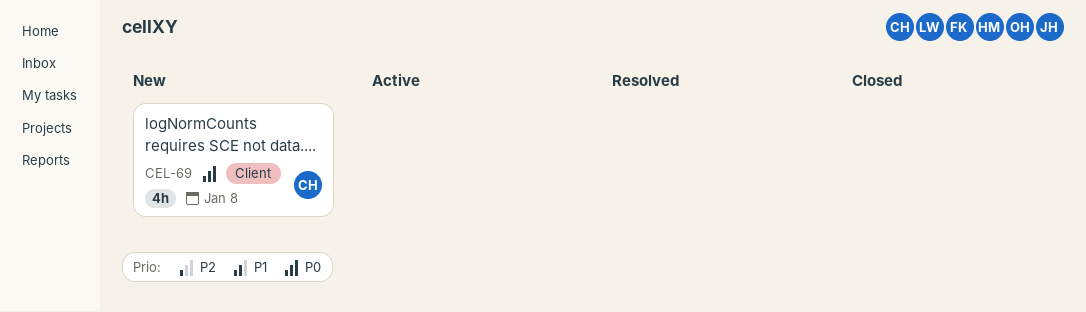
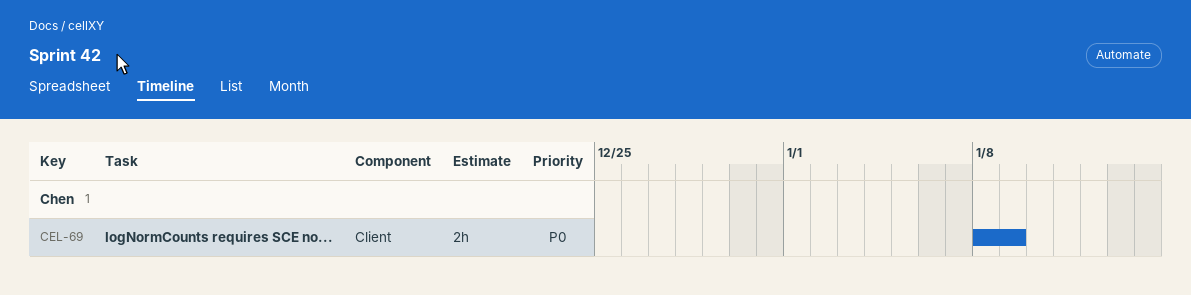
CEL-69, estimate: 4h -> 2h
CEL-69, due: Jan 8 -> Jan 9

